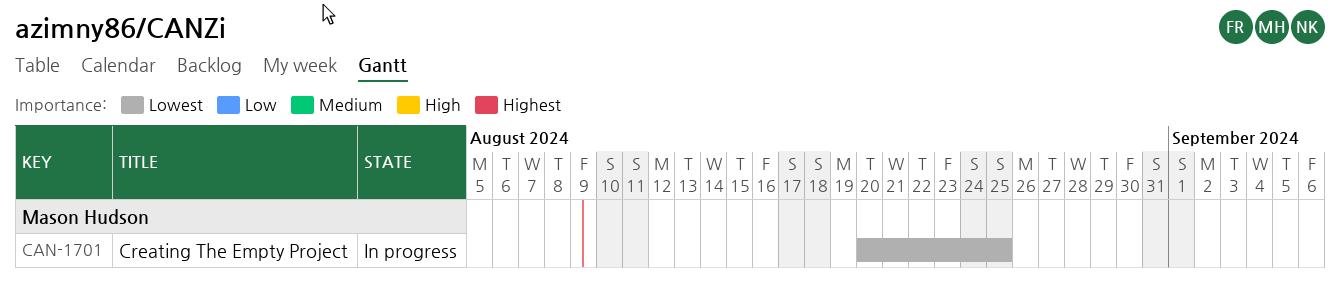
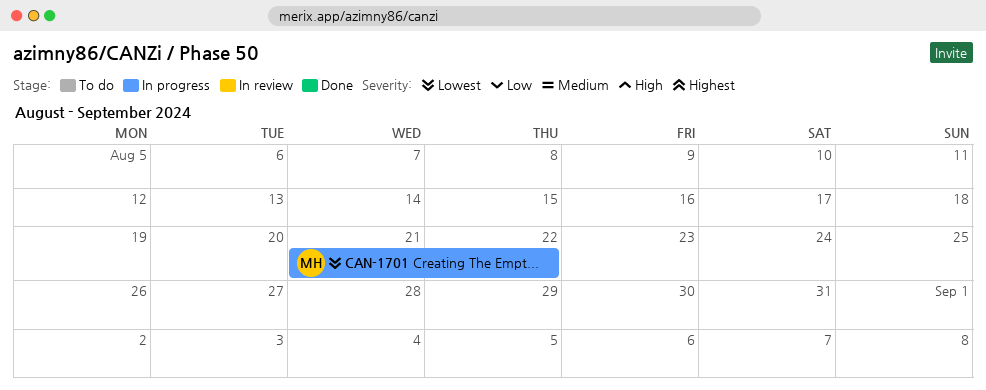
CAN-1701, start: Aug 20 -> Aug 21
CAN-1701, due: Aug 25 -> Aug 22

